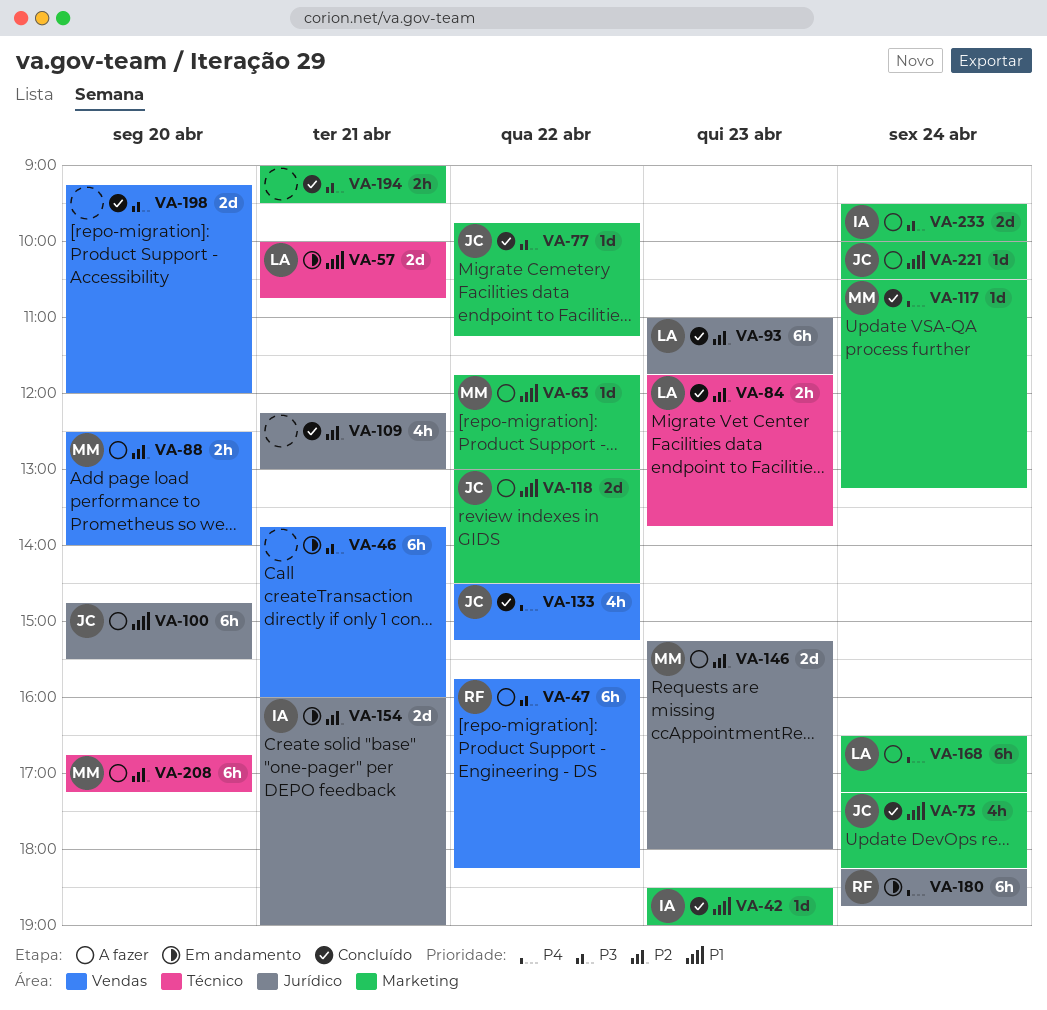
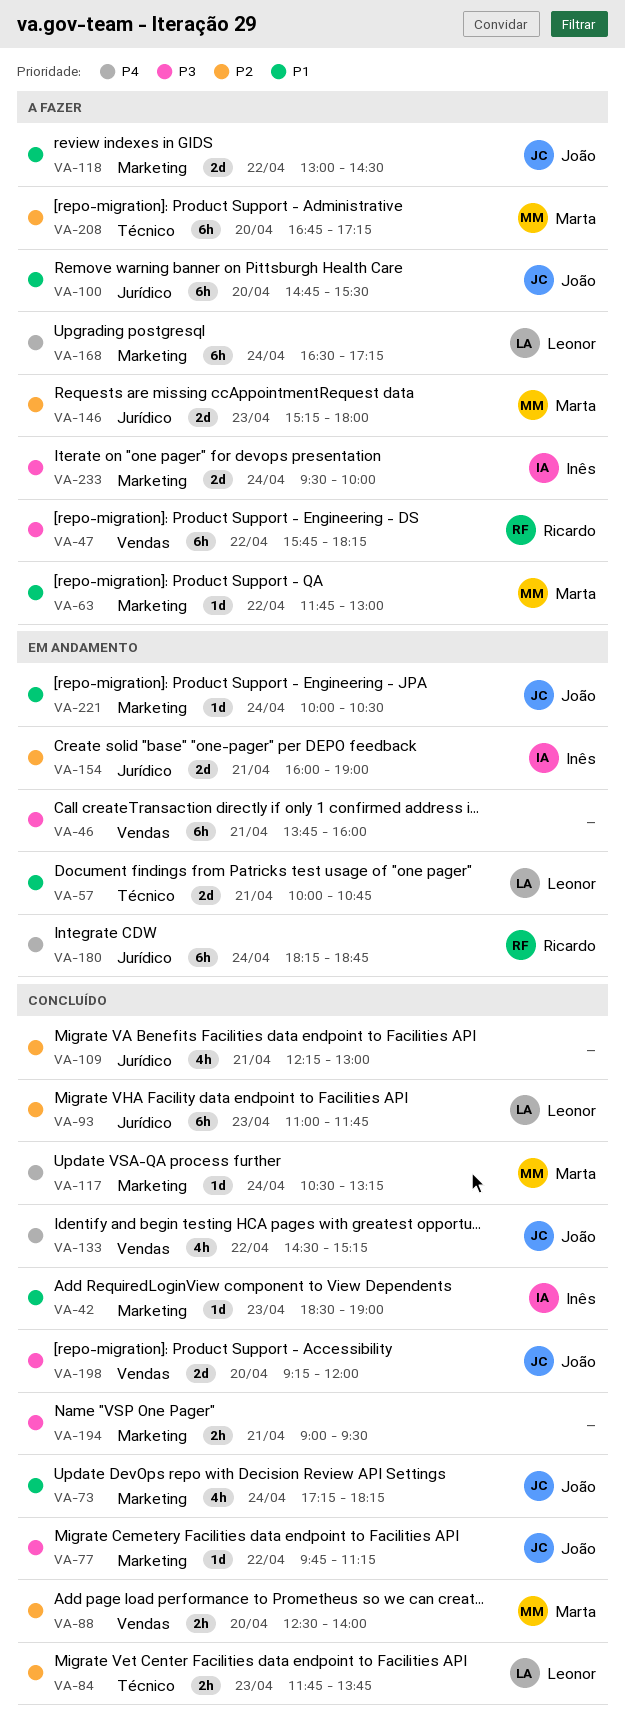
VA-88, status: A fazer -> Concluído
VA-198, owner: none -> João
VA-221, status: A fazer -> Em andamento

